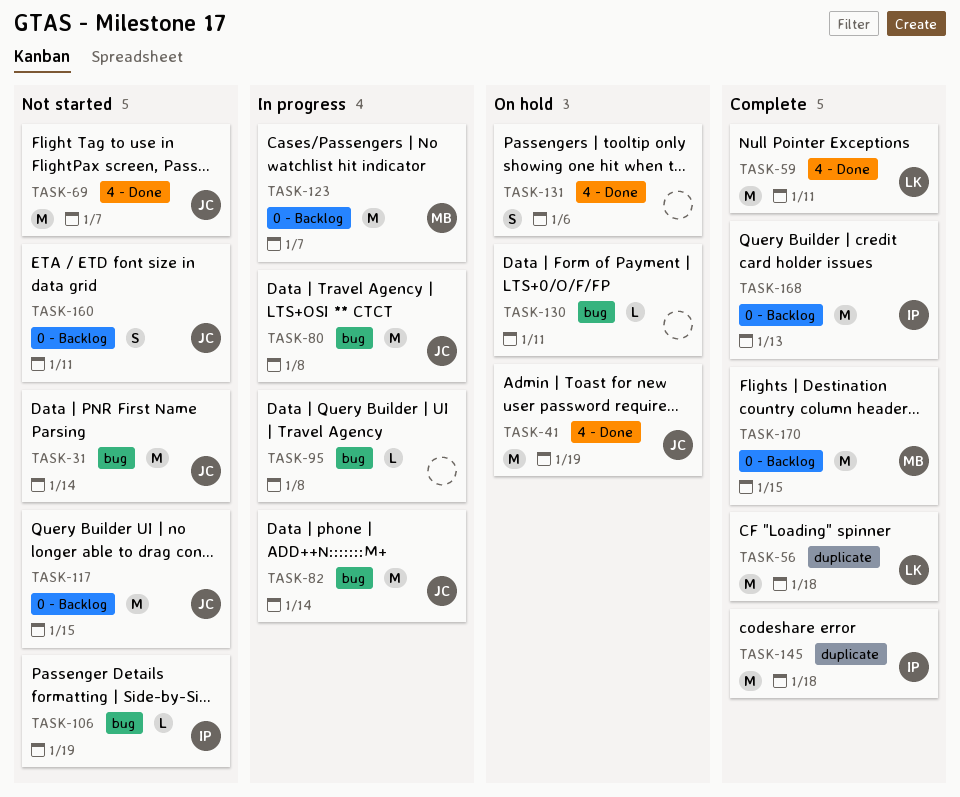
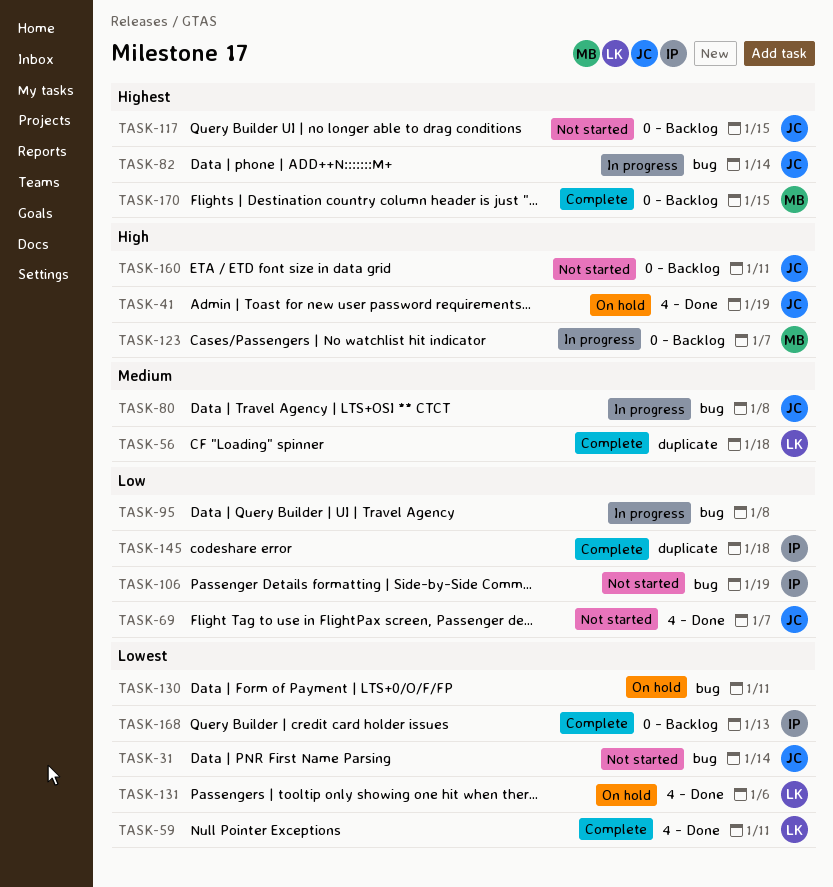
TASK-131, owner: none -> LK

